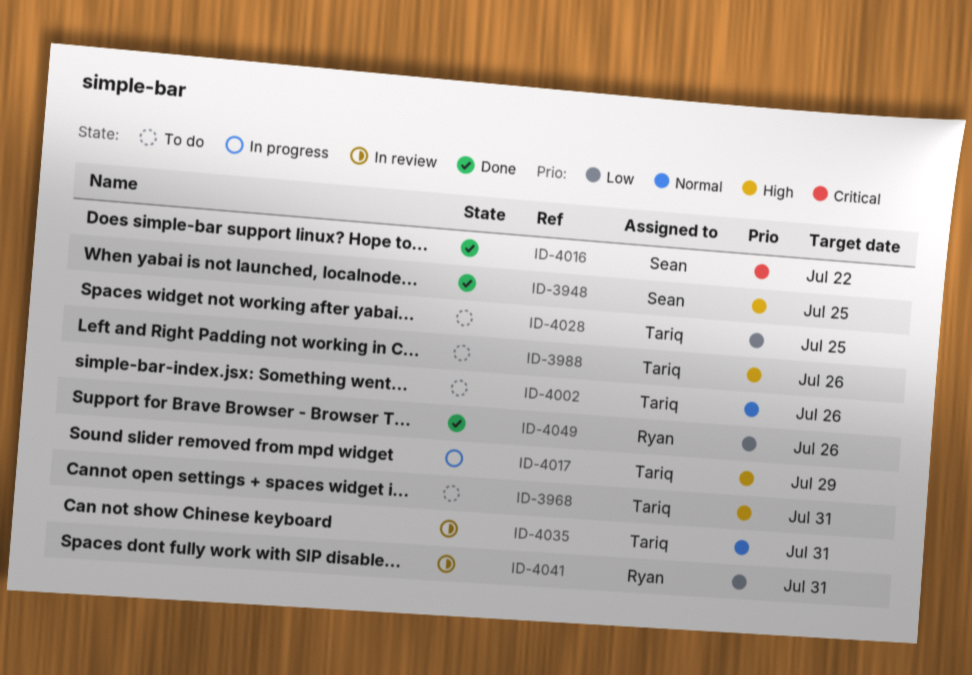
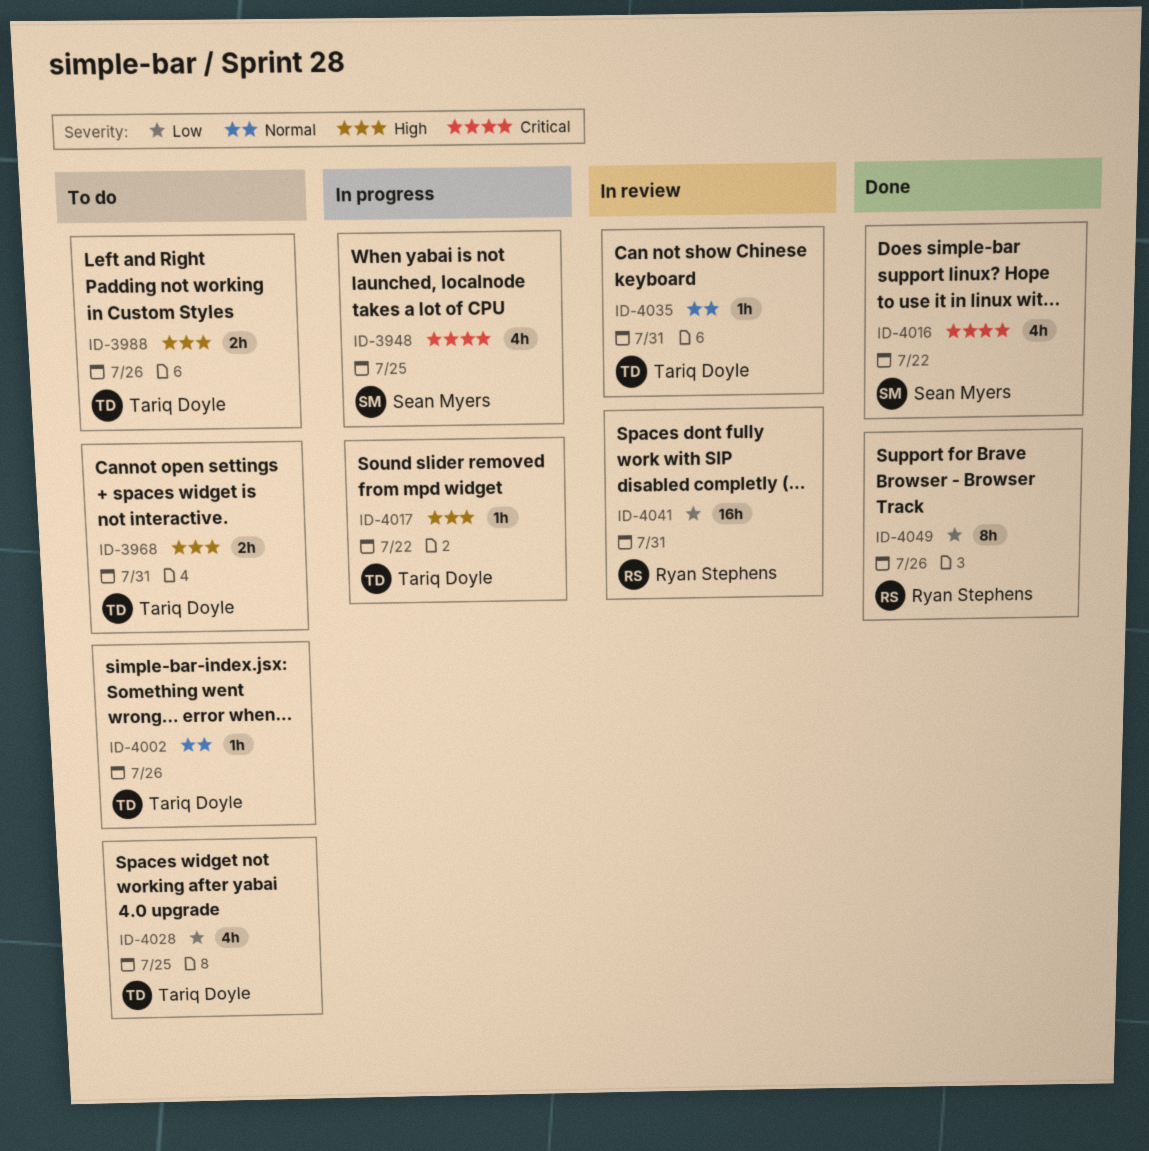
ID-3948, status: Done -> In progress
ID-3948, priority: High -> Critical
ID-4017, due: Jul 29 -> Jul 22

